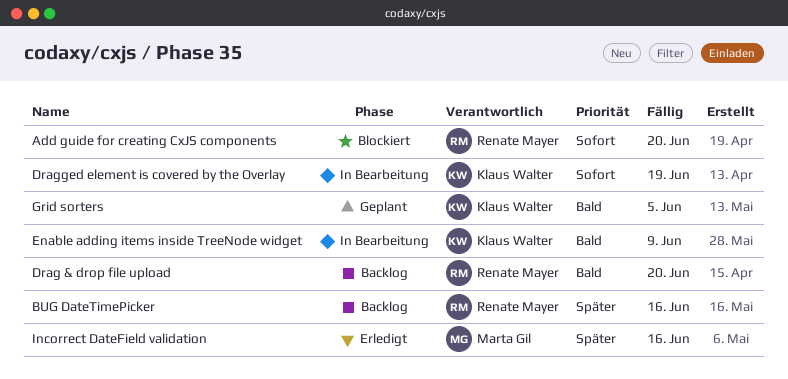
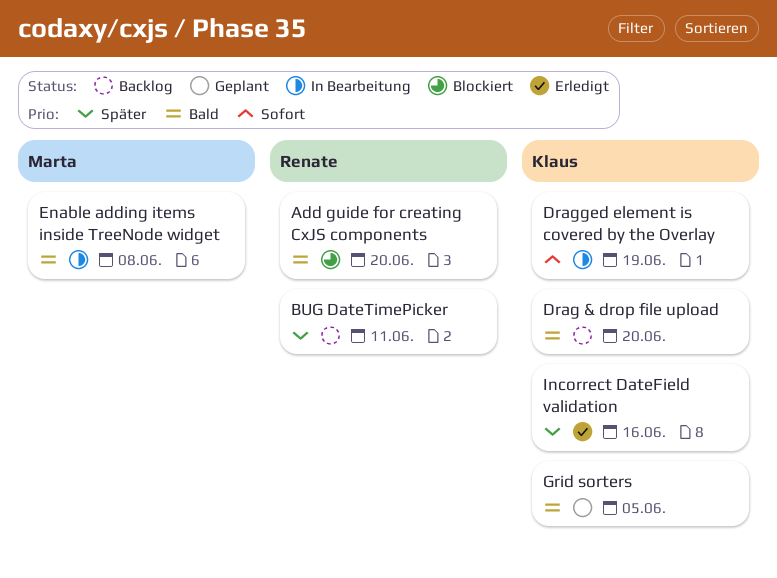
Add guide for creating CxJS components, priority: Sofort -> Bald
BUG DateTimePicker, due: Jun 16 -> Jun 11
Drag & drop file upload, owner: Renate Mayer -> Klaus Walter
Enable adding items inside TreeNode widget, owner: Klaus Walter -> Marta Gil
Enable adding items inside TreeNode widget, due: Jun 9 -> Jun 8
Incorrect DateField validation, owner: Marta Gil -> Klaus Walter

